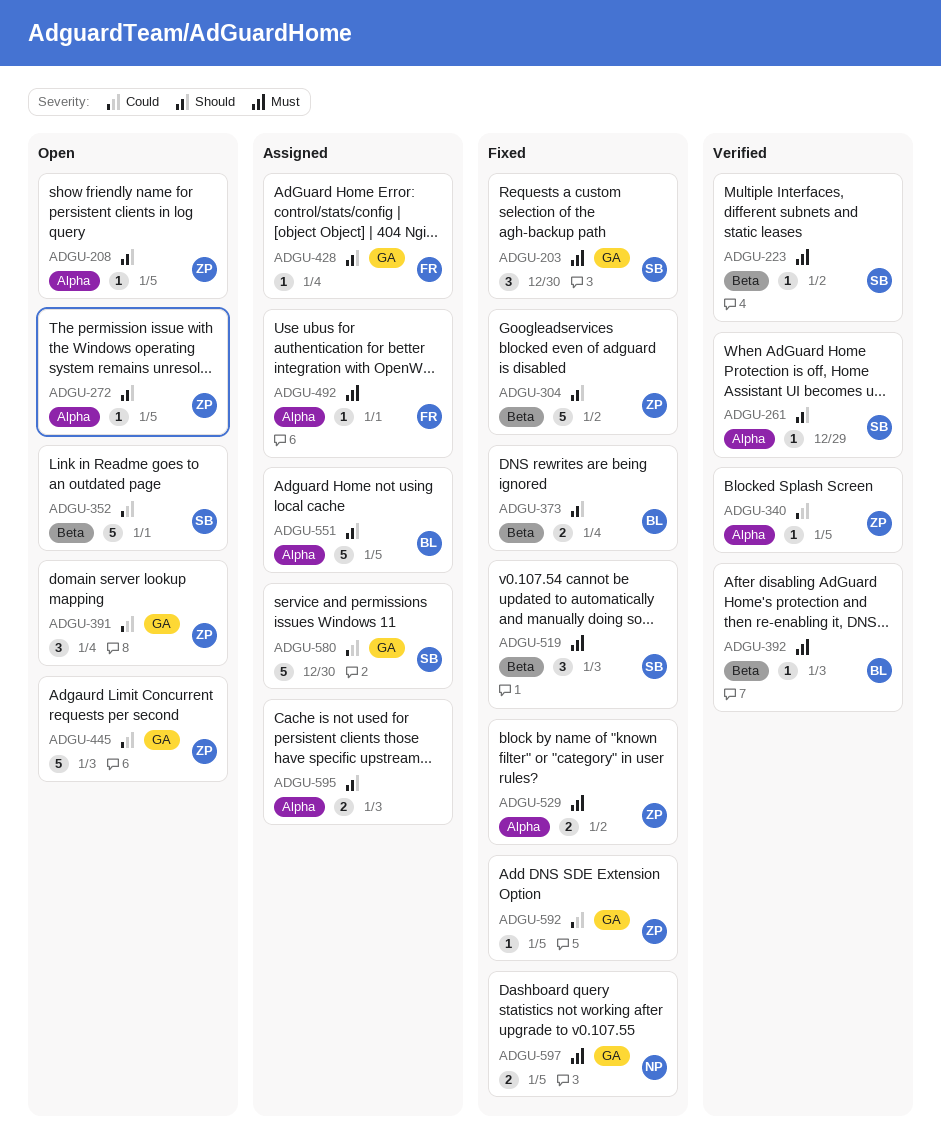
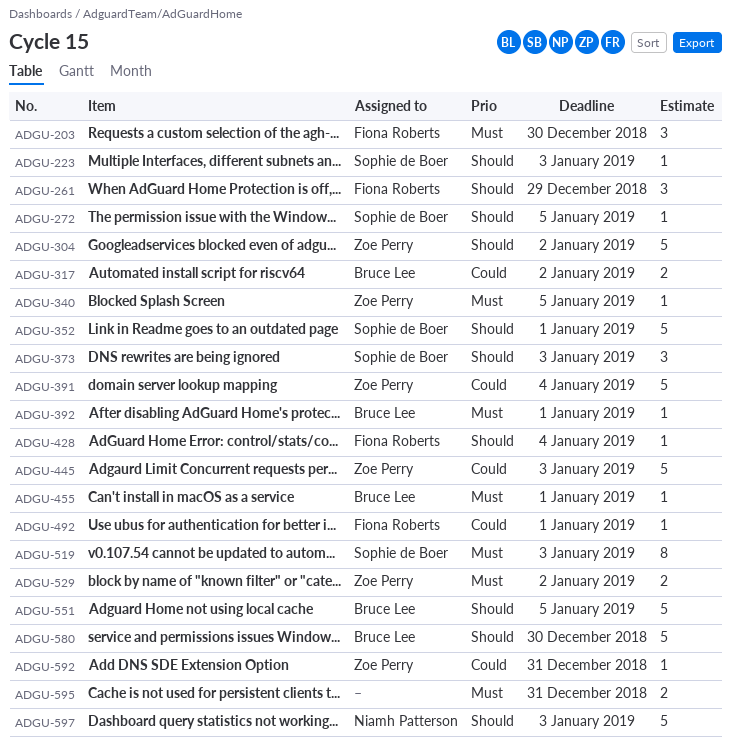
ADGU-203, owner: Sophie de Boer -> Fiona Roberts
ADGU-208: present -> none
ADGU-223, priority: Must -> Should
ADGU-223, due: Jan 2 -> Jan 3
ADGU-261, owner: Sophie de Boer -> Fiona Roberts
ADGU-261, estimate: 1 -> 3
ADGU-272, owner: Zoe Perry -> Sophie de Boer
ADGU-317: none -> present
ADGU-340, priority: Could -> Must
ADGU-352, priority: Could -> Should
ADGU-373, owner: Bruce Lee -> Sophie de Boer
ADGU-373, estimate: 2 -> 3
ADGU-373, due: Jan 4 -> Jan 3
ADGU-391, estimate: 3 -> 5
ADGU-392, due: Jan 3 -> Jan 1
ADGU-455: none -> present
ADGU-492, priority: Must -> Could
ADGU-519, estimate: 3 -> 8
ADGU-580, owner: Sophie de Boer -> Bruce Lee
ADGU-580, priority: Could -> Should
ADGU-592, due: Jan 5 -> Dec 31
ADGU-595, priority: Should -> Must
ADGU-595, due: Jan 3 -> Dec 31
ADGU-597, priority: Must -> Should
ADGU-597, estimate: 2 -> 5
ADGU-597, due: Jan 5 -> Jan 3

